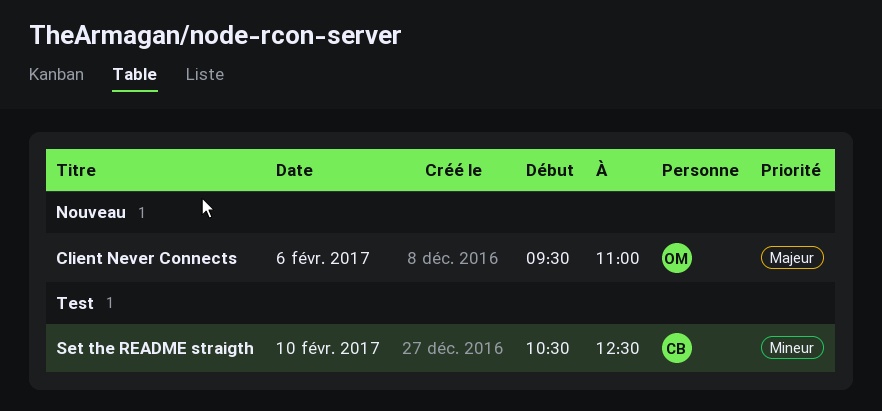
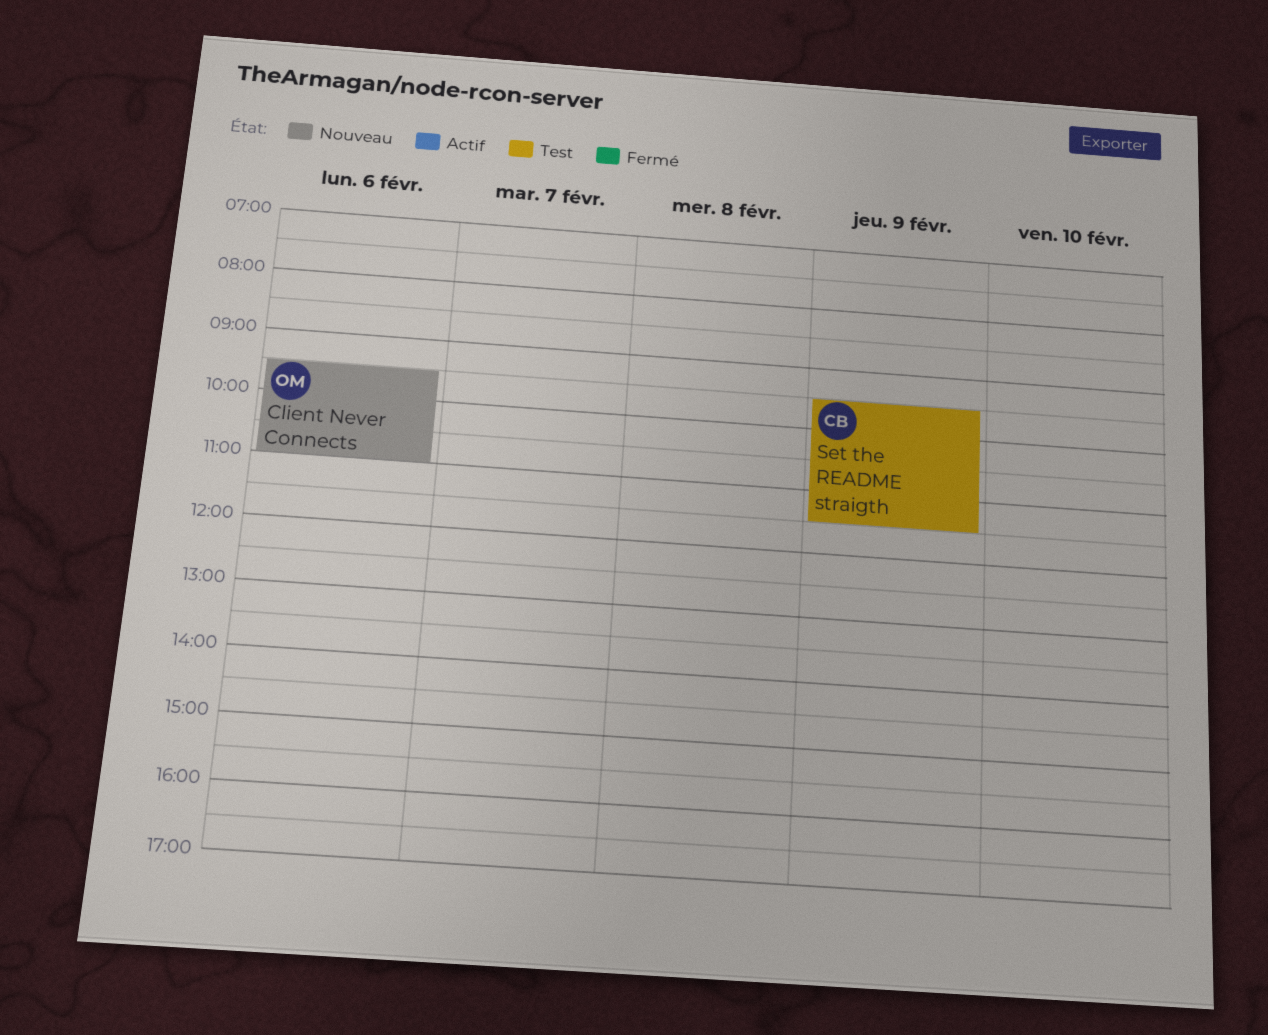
Set the README straigth, day: Feb 10 -> Feb 9
Set the README straigth, begins: 10:30 -> 09:30
Set the README straigth, ends: 12:30 -> 11:30

